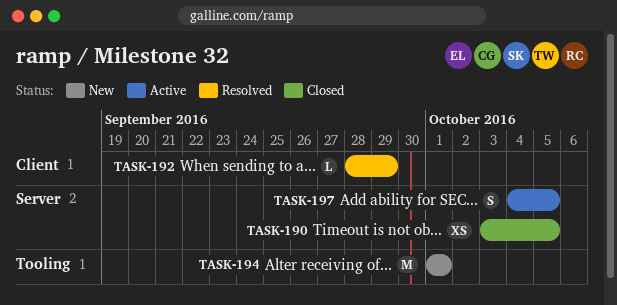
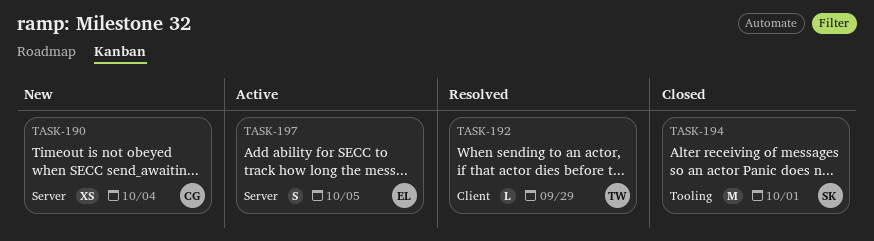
TASK-190, status: Closed -> New
TASK-190, due: Oct 5 -> Oct 4
TASK-194, status: New -> Closed

